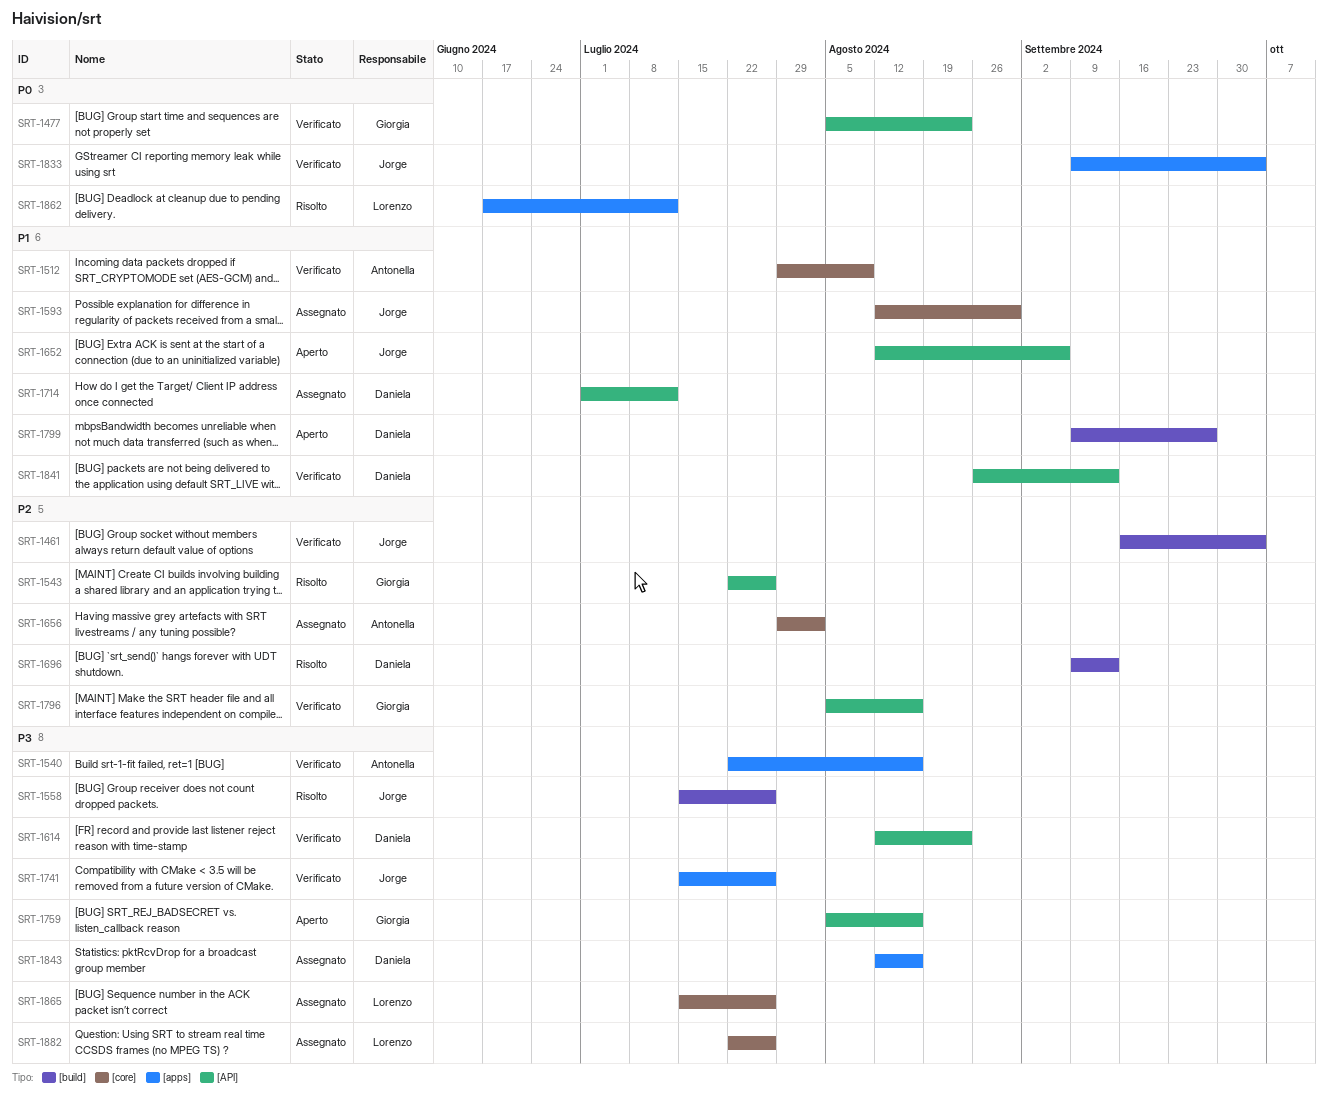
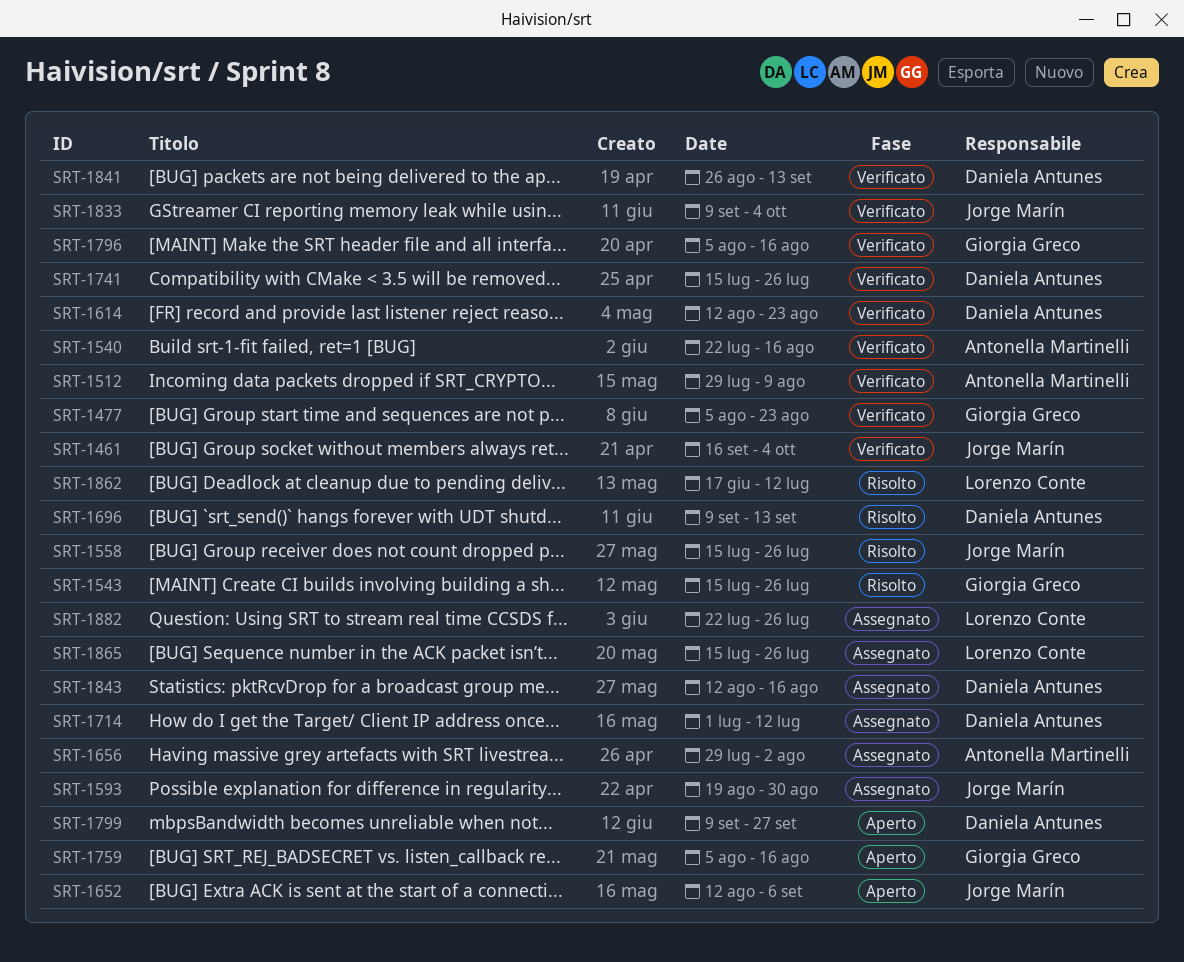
SRT-1543, start: Jul 22 -> Jul 15
SRT-1593, start: Aug 12 -> Aug 19
SRT-1741, owner: Jorge Marín -> Daniela Antunes

